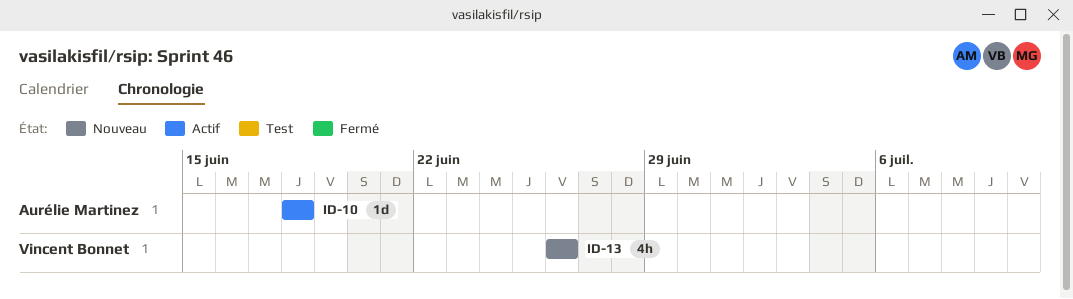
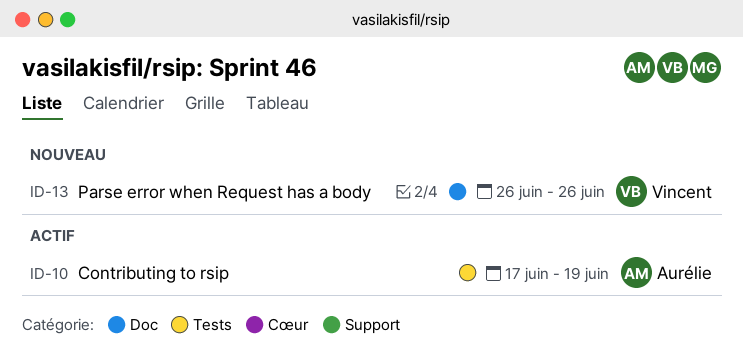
ID-10, start: Jun 18 -> Jun 17
ID-10, due: Jun 18 -> Jun 19

